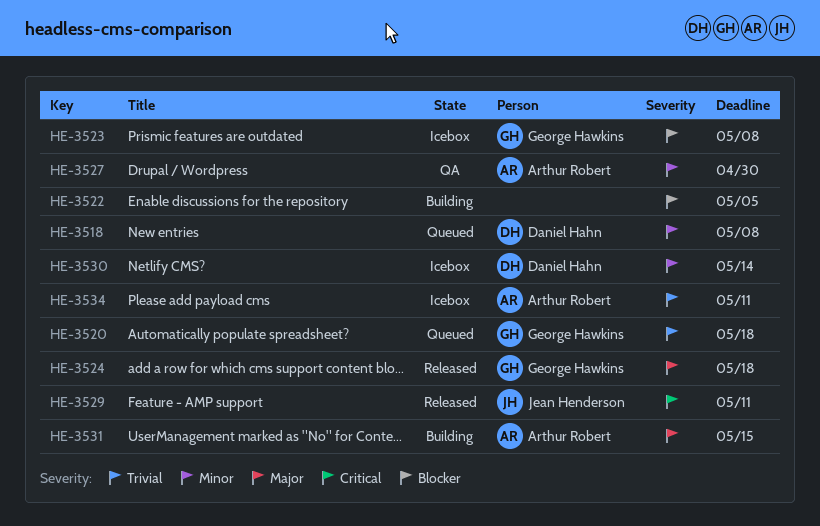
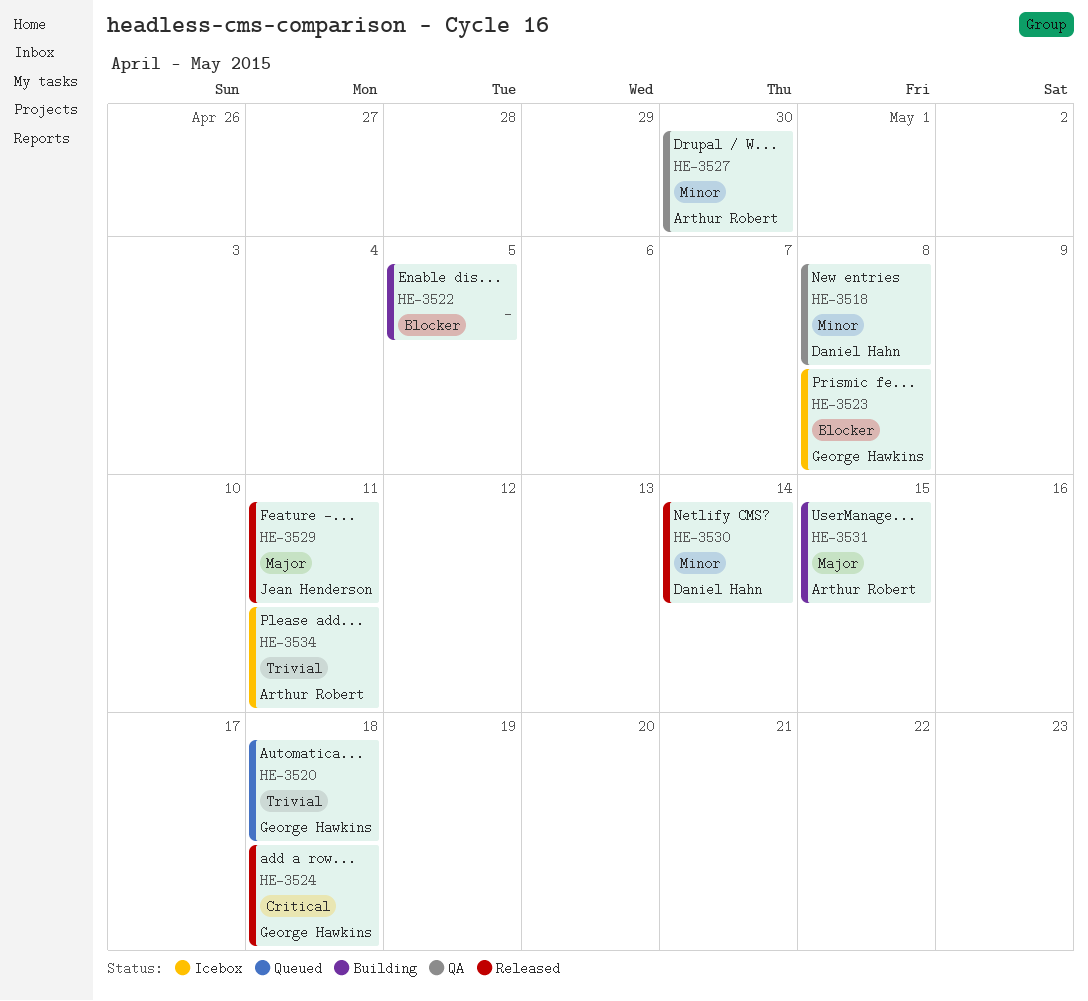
HE-3518, status: Queued -> QA
HE-3524, priority: Major -> Critical
HE-3529, priority: Critical -> Major
HE-3530, status: Icebox -> Released

